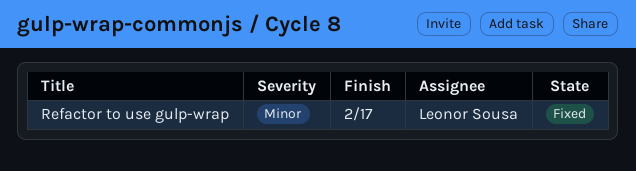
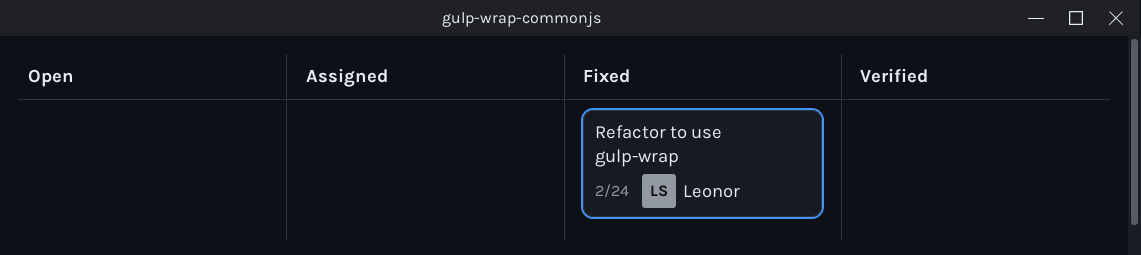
Refactor to use gulp-wrap, due: Feb 17 -> Feb 24

